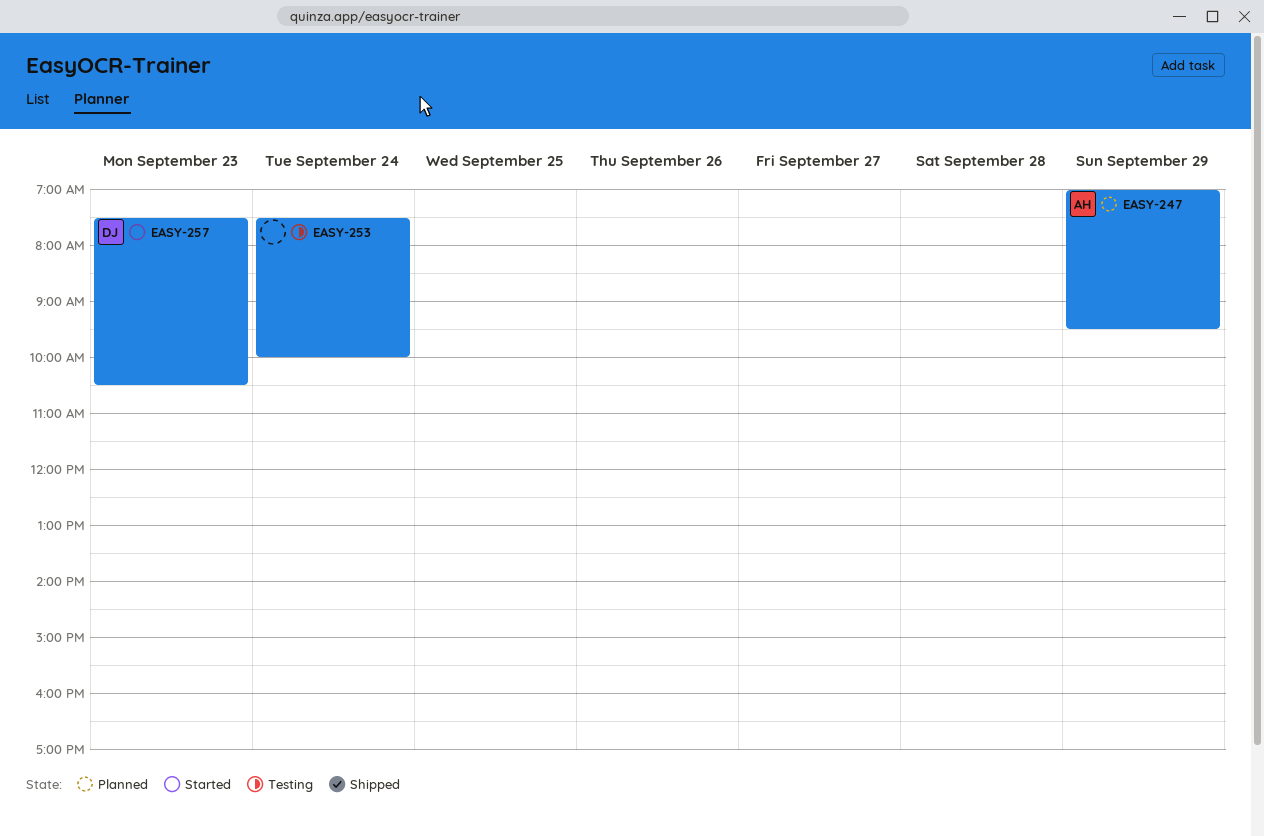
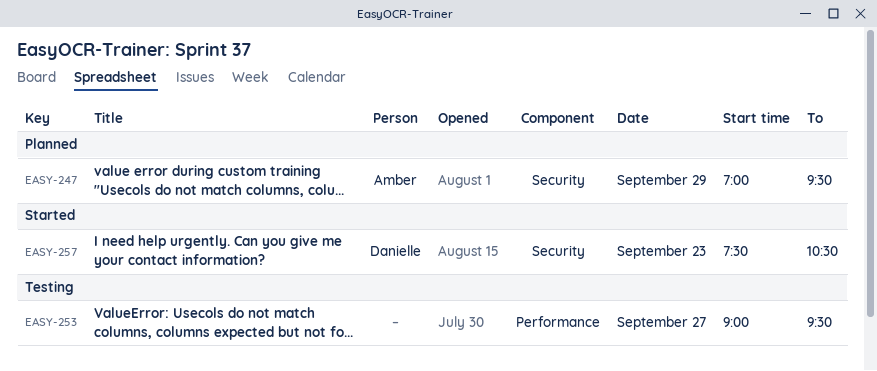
EASY-253, day: Sep 24 -> Sep 27
EASY-253, begins: 07:30 -> 09:00
EASY-253, ends: 10:00 -> 09:30

